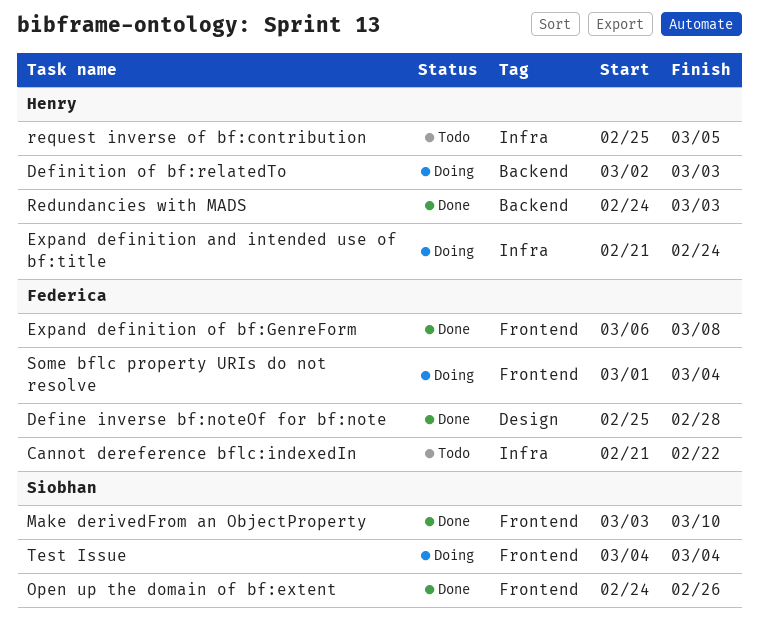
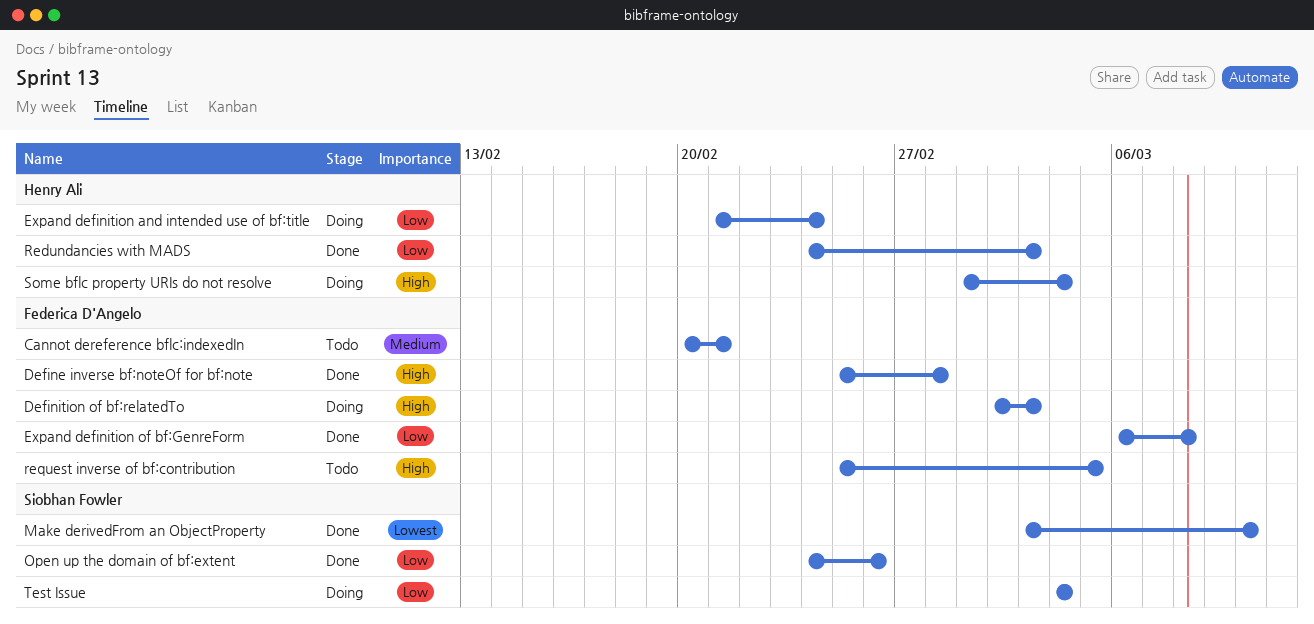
Cannot dereference bflc:indexedIn, start: Feb 21 -> Feb 20
Cannot dereference bflc:indexedIn, due: Feb 22 -> Feb 21
Definition of bf:relatedTo, owner: Henry Ali -> Federica D'Angelo
request inverse of bf:contribution, owner: Henry Ali -> Federica D'Angelo
Some bflc property URIs do not resolve, owner: Federica D'Angelo -> Henry Ali

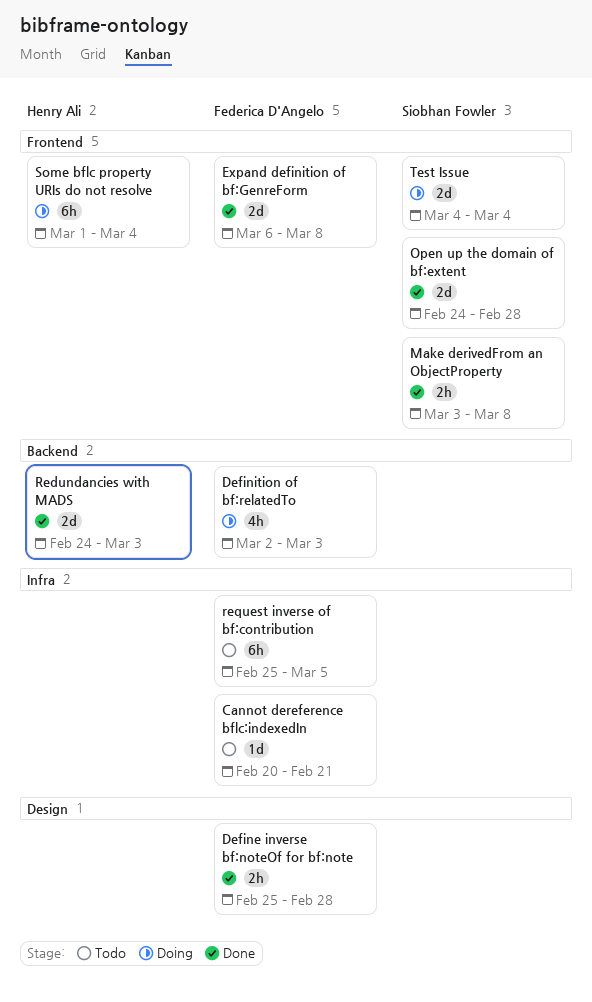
Expand definition and intended use of bf:title: present -> none
Make derivedFrom an ObjectProperty, due: Mar 10 -> Mar 8
Open up the domain of bf:extent, due: Feb 26 -> Feb 28

